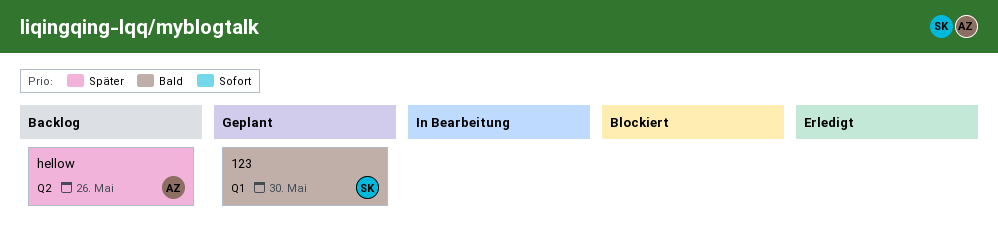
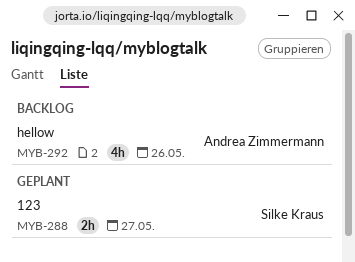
123, due: May 30 -> May 27

